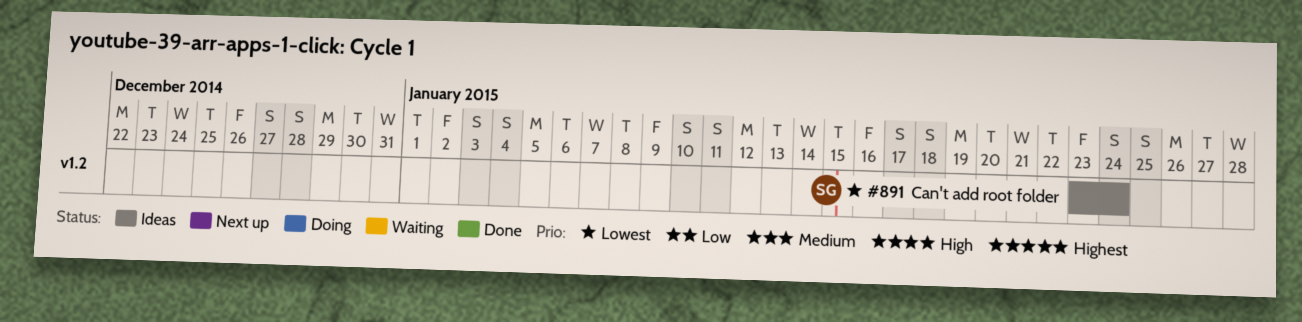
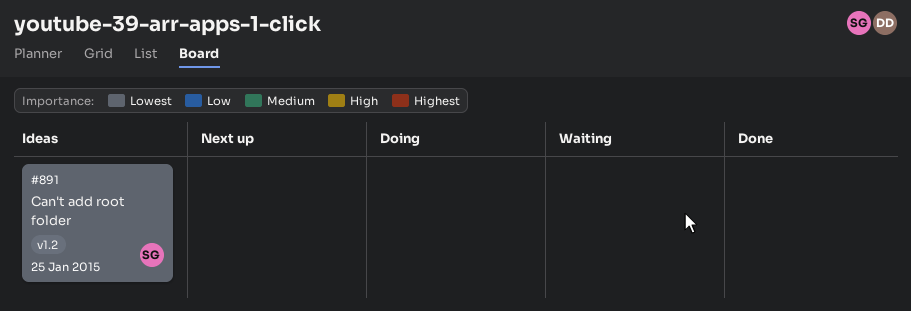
#891, due: Jan 24 -> Jan 25

